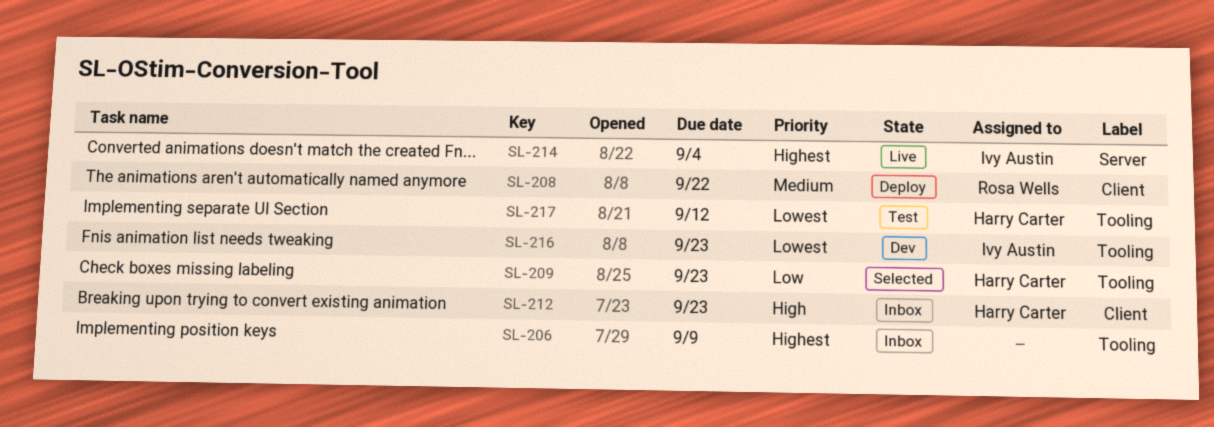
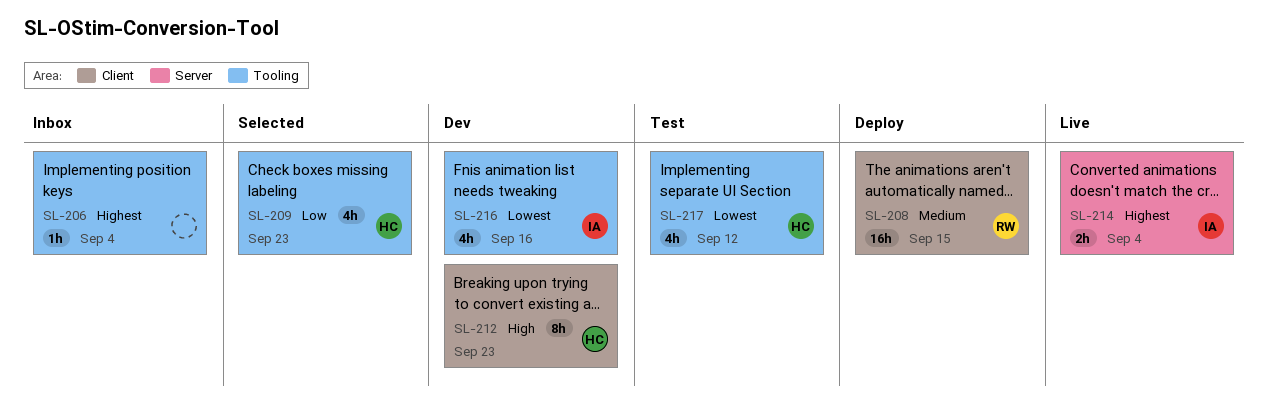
SL-206, due: Sep 9 -> Sep 4
SL-208, due: Sep 22 -> Sep 15
SL-212, status: Inbox -> Dev
SL-216, due: Sep 23 -> Sep 16

